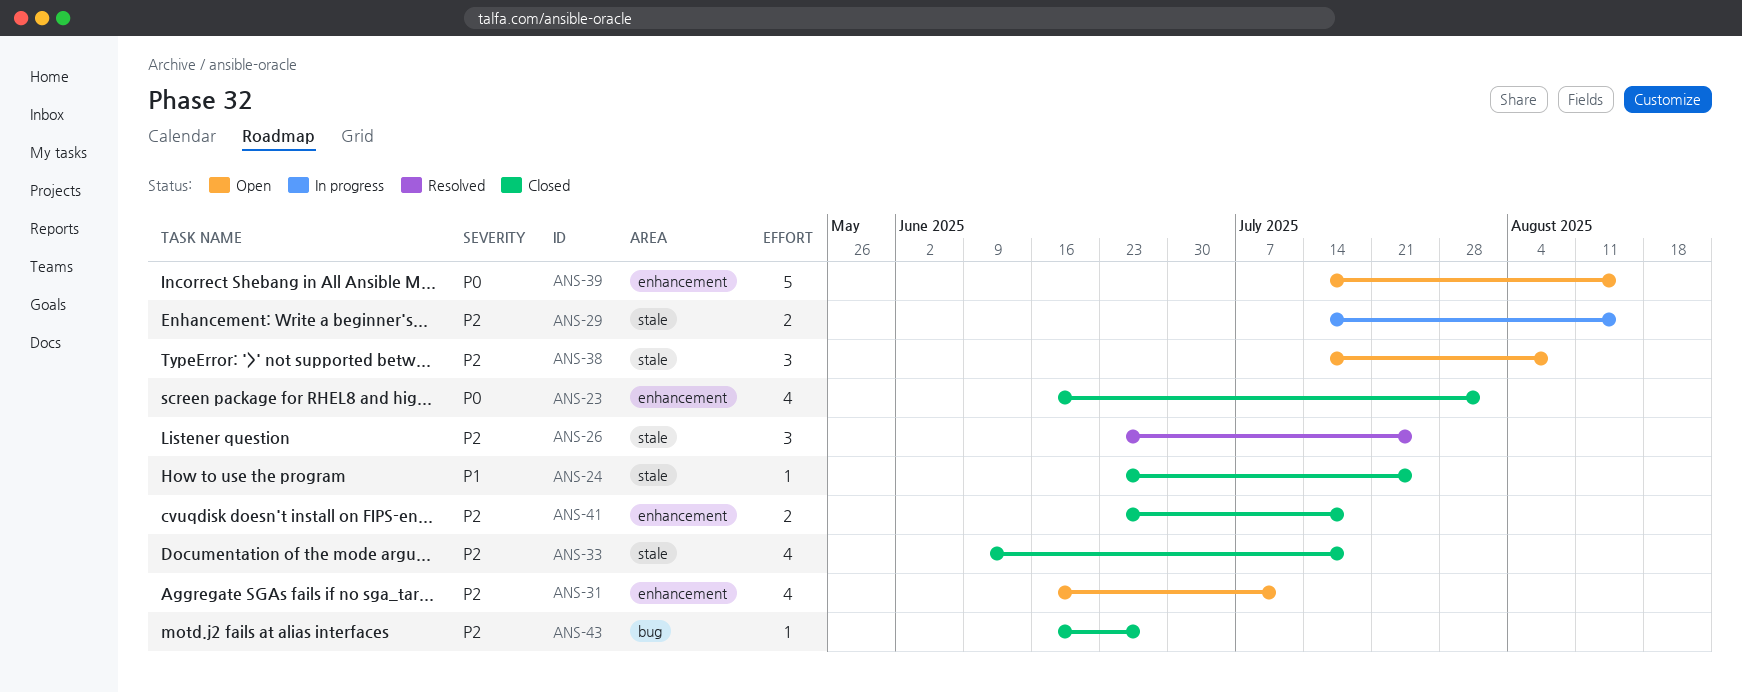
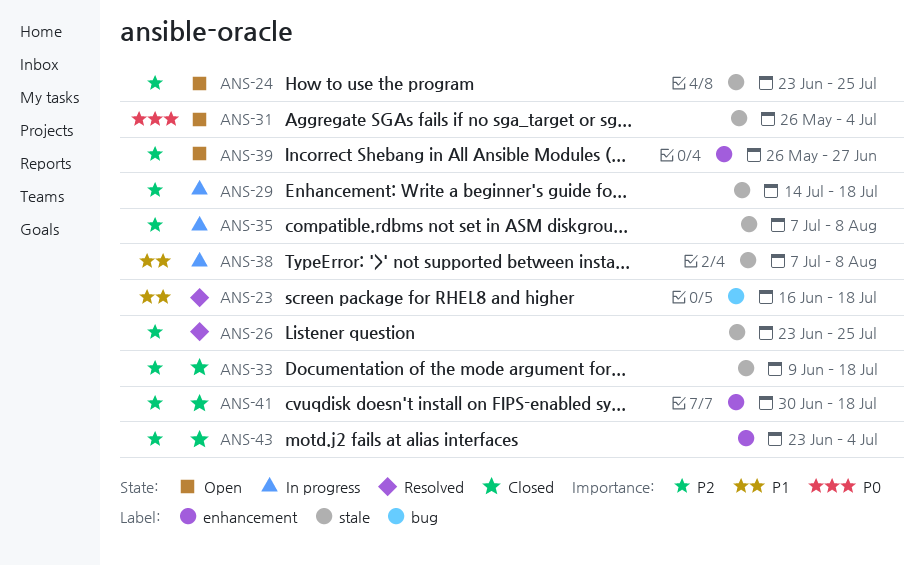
ANS-23, status: Closed -> Resolved
ANS-23, priority: P0 -> P1
ANS-23, label: enhancement -> bug
ANS-23, due: Aug 1 -> Jul 18
ANS-24, status: Closed -> Open
ANS-24, priority: P1 -> P2
ANS-29, due: Aug 15 -> Jul 18
ANS-31, priority: P2 -> P0
ANS-31, label: enhancement -> stale
ANS-31, start: Jun 16 -> May 26
ANS-31, due: Jul 11 -> Jul 4
ANS-35: none -> present
ANS-38, status: Open -> In progress
ANS-38, priority: P2 -> P1
ANS-38, start: Jul 14 -> Jul 7
ANS-39, priority: P0 -> P2
ANS-39, start: Jul 14 -> May 26
ANS-39, due: Aug 15 -> Jun 27
ANS-41, start: Jun 23 -> Jun 30
ANS-43, label: bug -> enhancement
ANS-43, start: Jun 16 -> Jun 23
ANS-43, due: Jun 27 -> Jul 4

